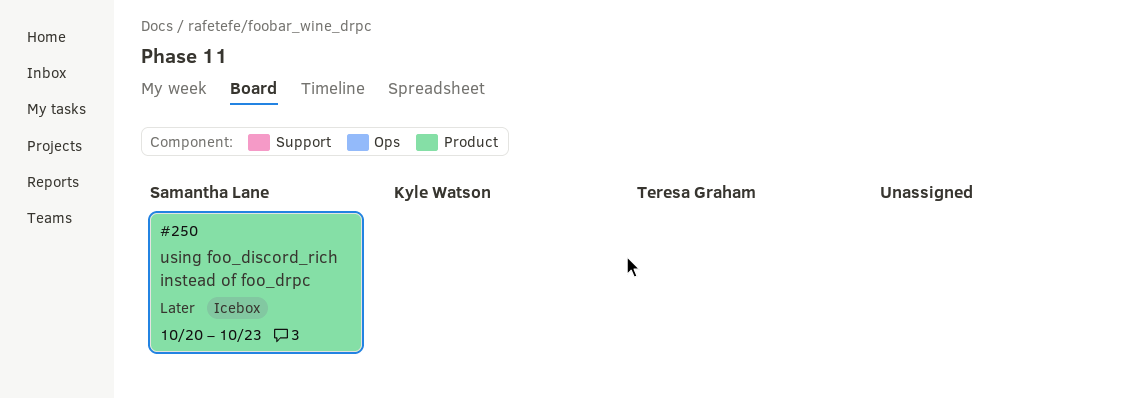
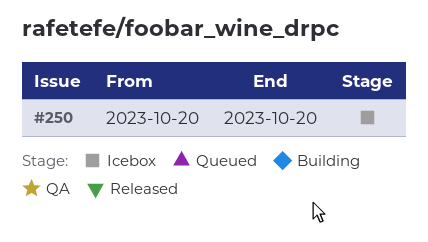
#250, due: Oct 23 -> Oct 20

